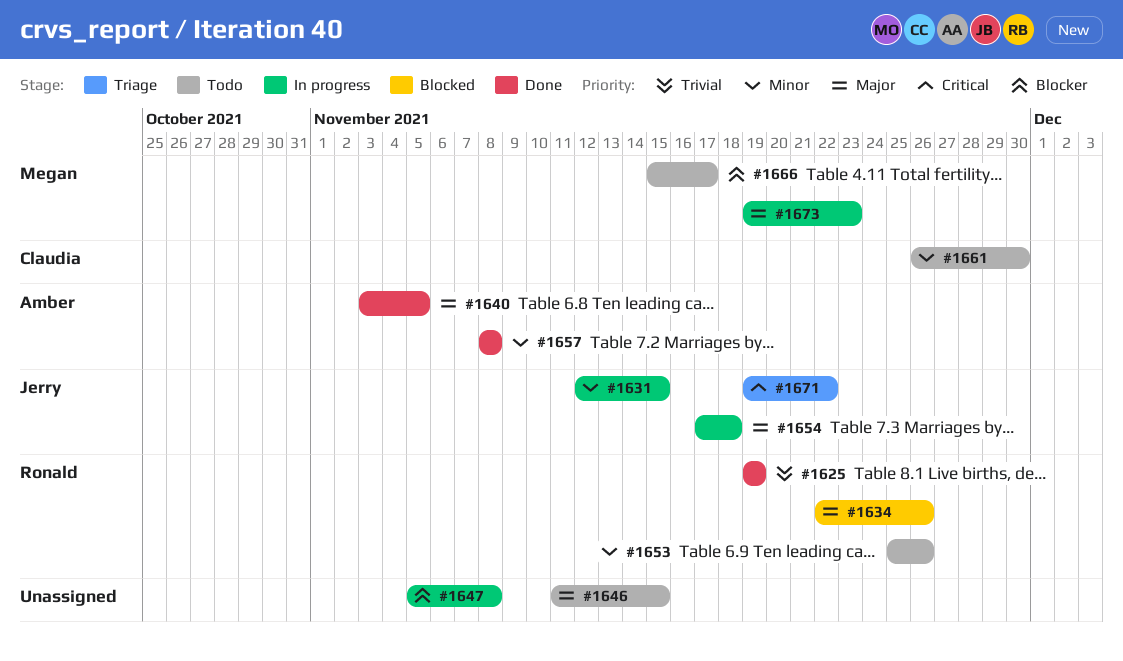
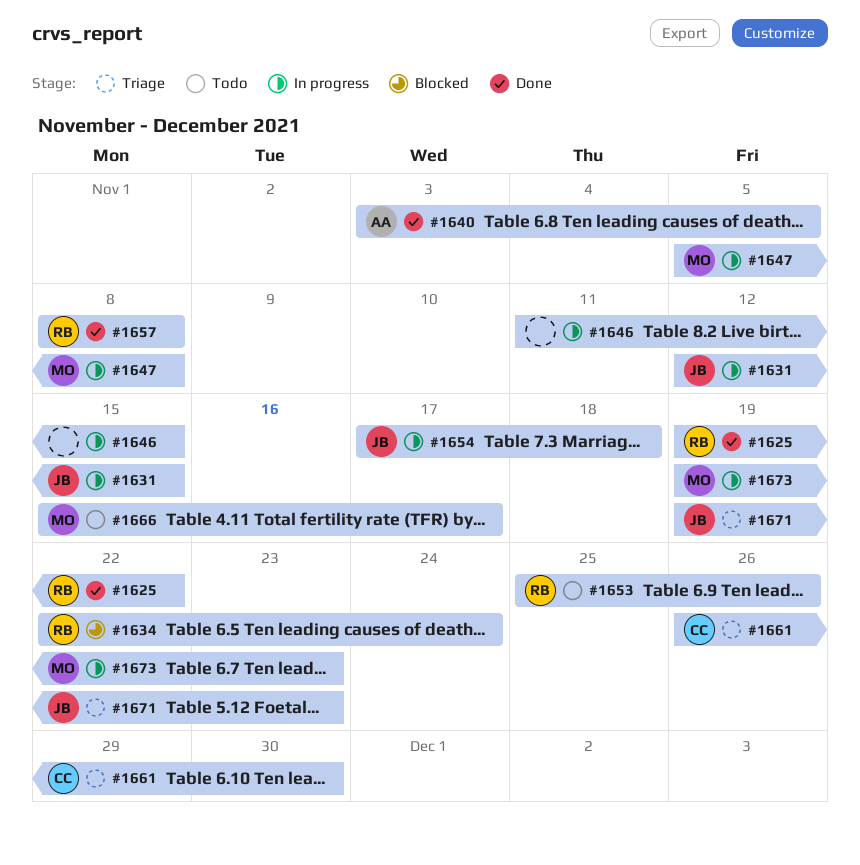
#1625, due: Nov 19 -> Nov 22
#1634, due: Nov 26 -> Nov 24
#1646, status: Todo -> In progress
#1647, owner: none -> Megan
#1657, owner: Amber -> Ronald
#1661, status: Todo -> Triage
#1671, due: Nov 22 -> Nov 23

